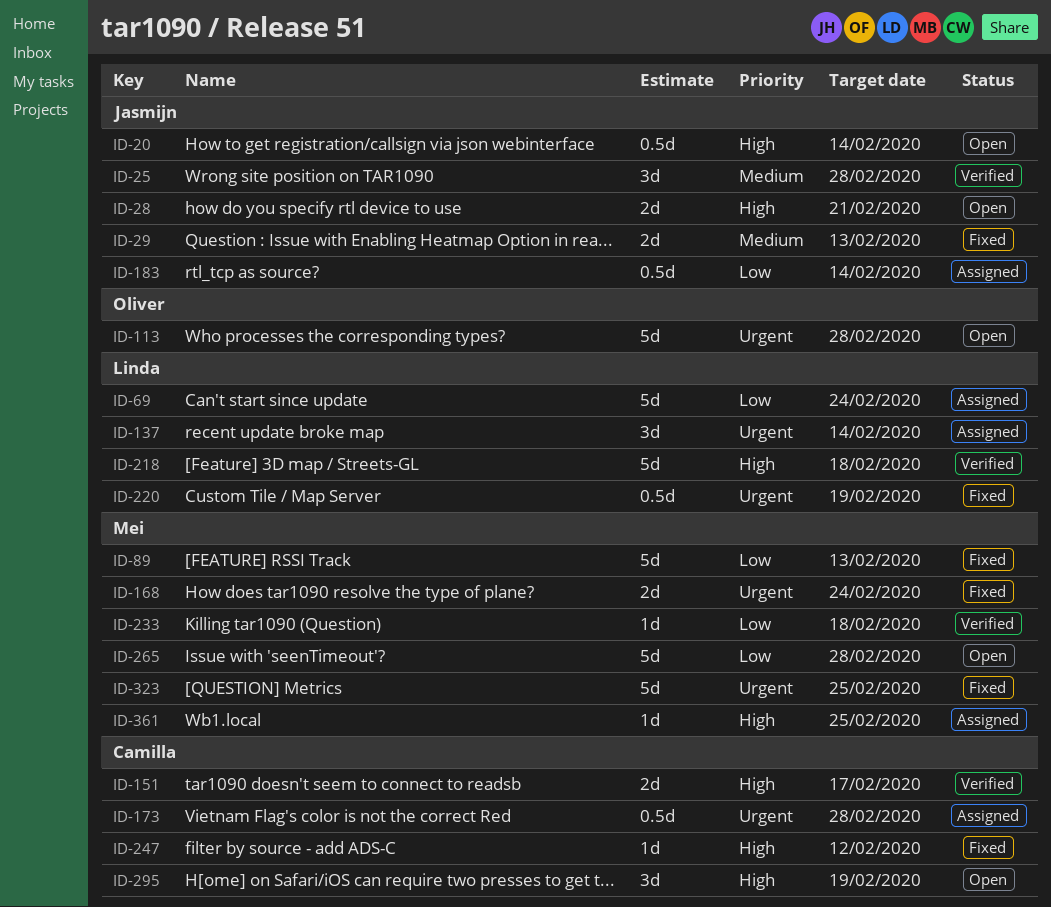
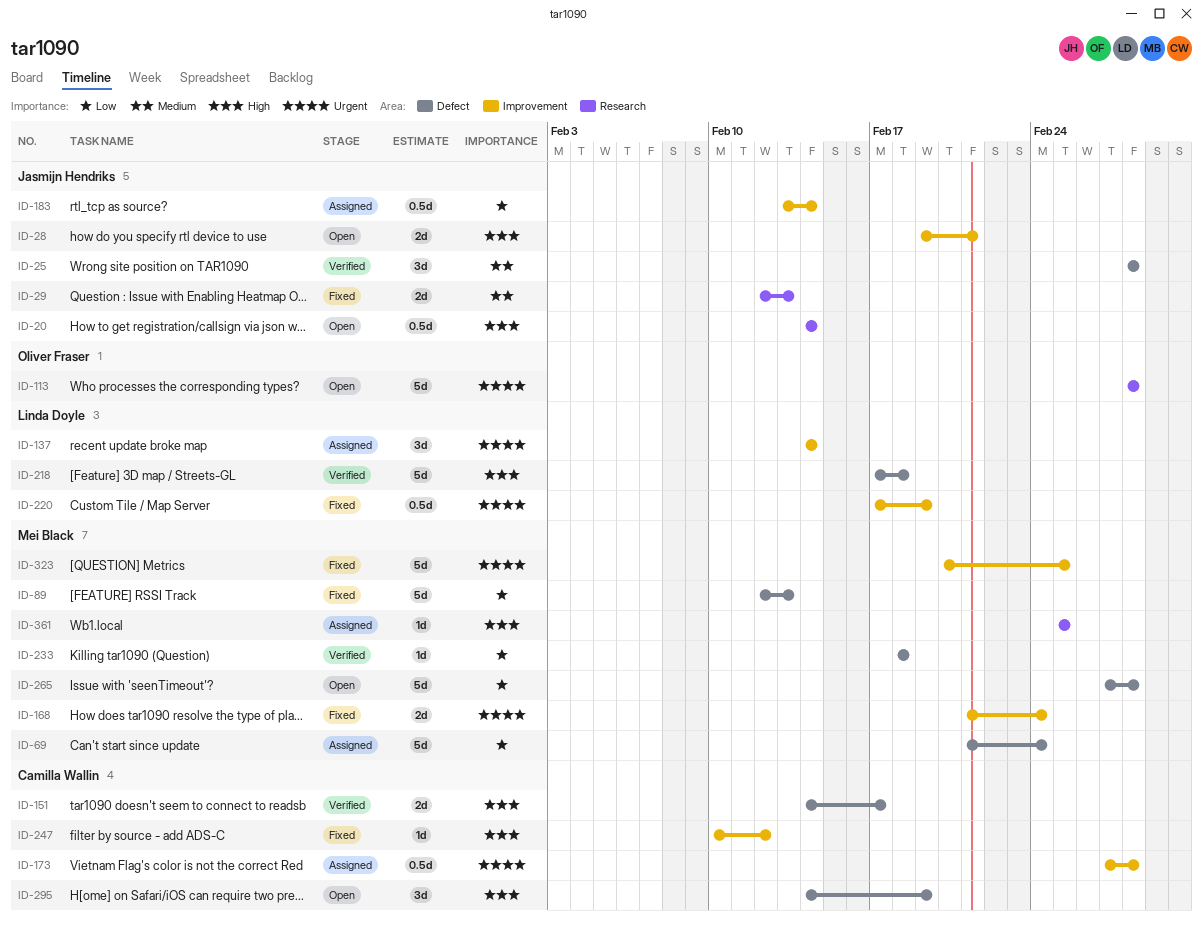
ID-69, owner: Linda Doyle -> Mei Black

